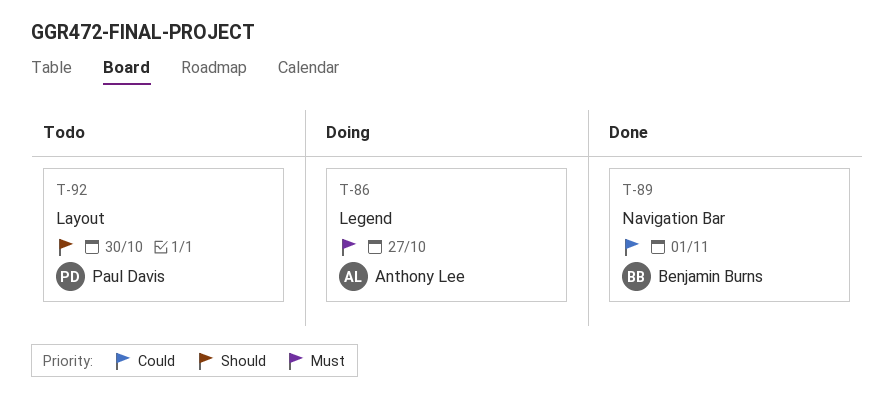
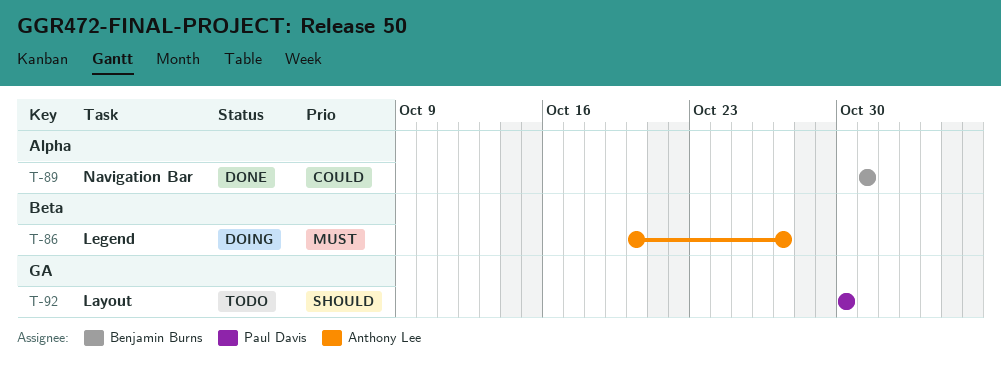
T-89, due: Nov 1 -> Oct 31

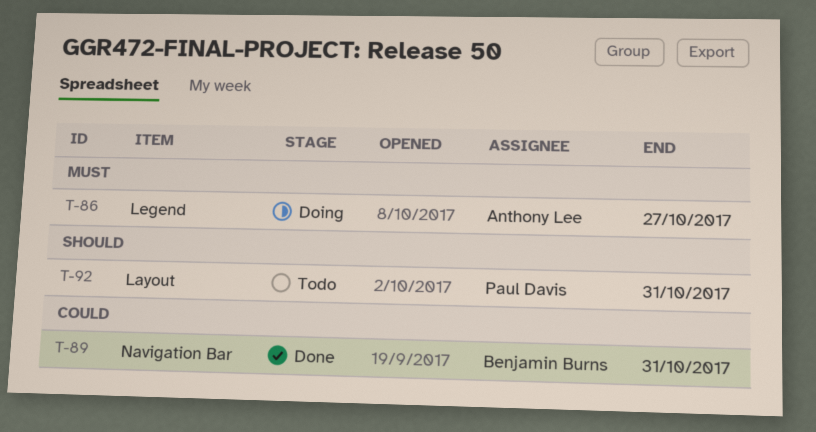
T-92, due: Oct 30 -> Oct 31

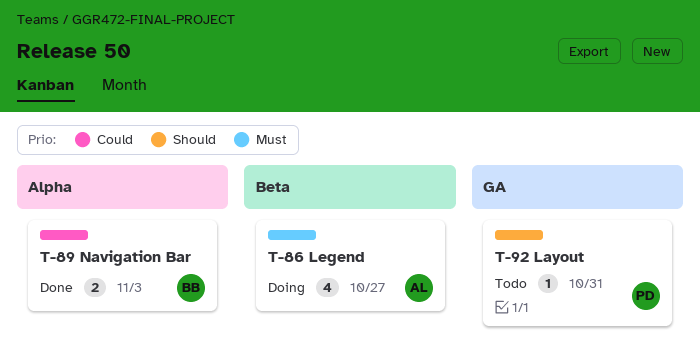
T-89, due: Oct 31 -> Nov 3

